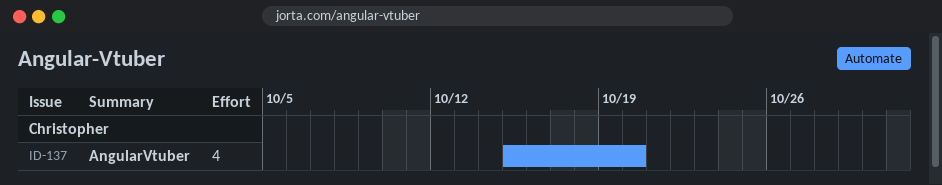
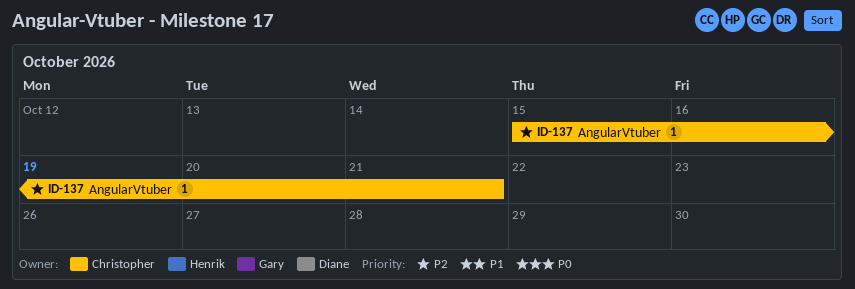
ID-137, estimate: 4 -> 1
ID-137, due: Oct 20 -> Oct 21

